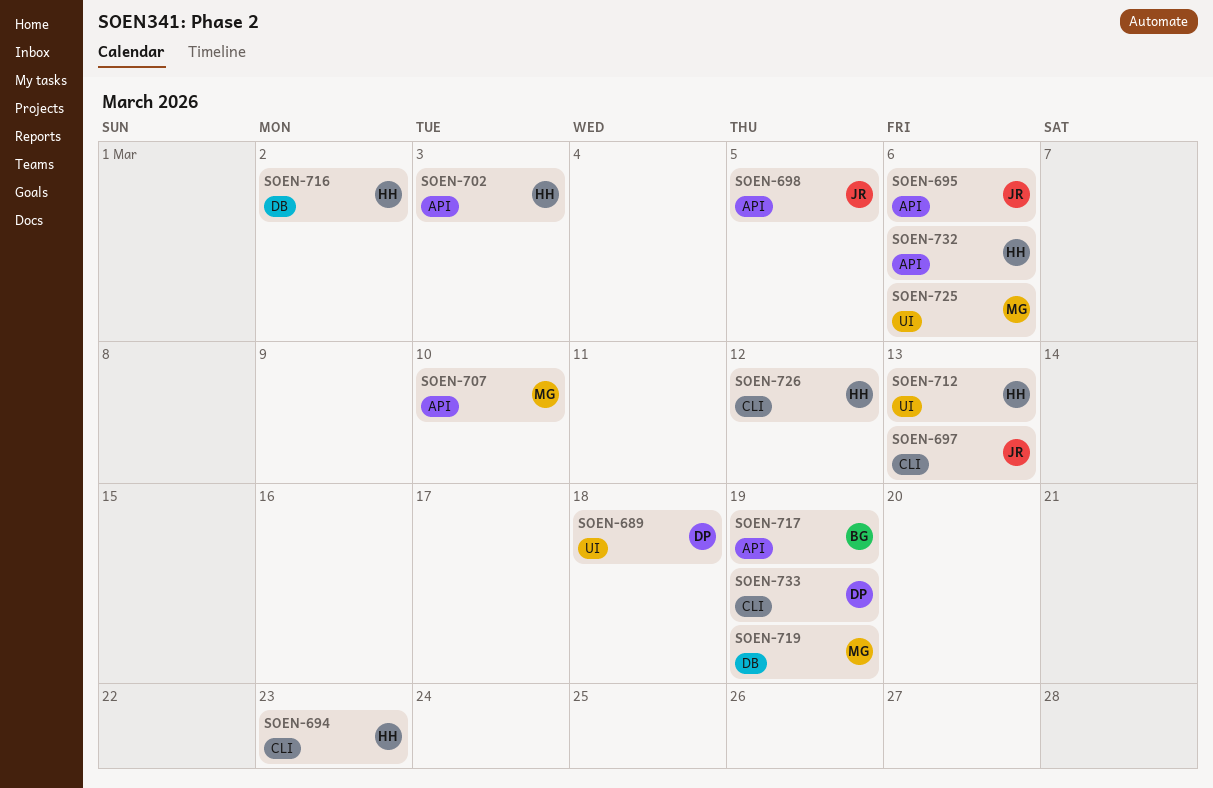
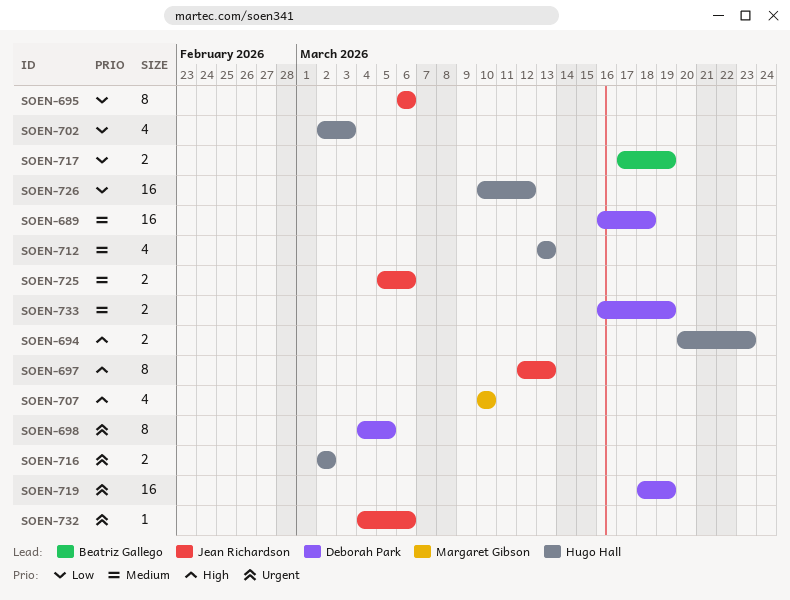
SOEN-698, owner: Jean Richardson -> Deborah Park
SOEN-719, owner: Margaret Gibson -> Deborah Park
SOEN-725, owner: Margaret Gibson -> Jean Richardson
SOEN-732, owner: Hugo Hall -> Jean Richardson

